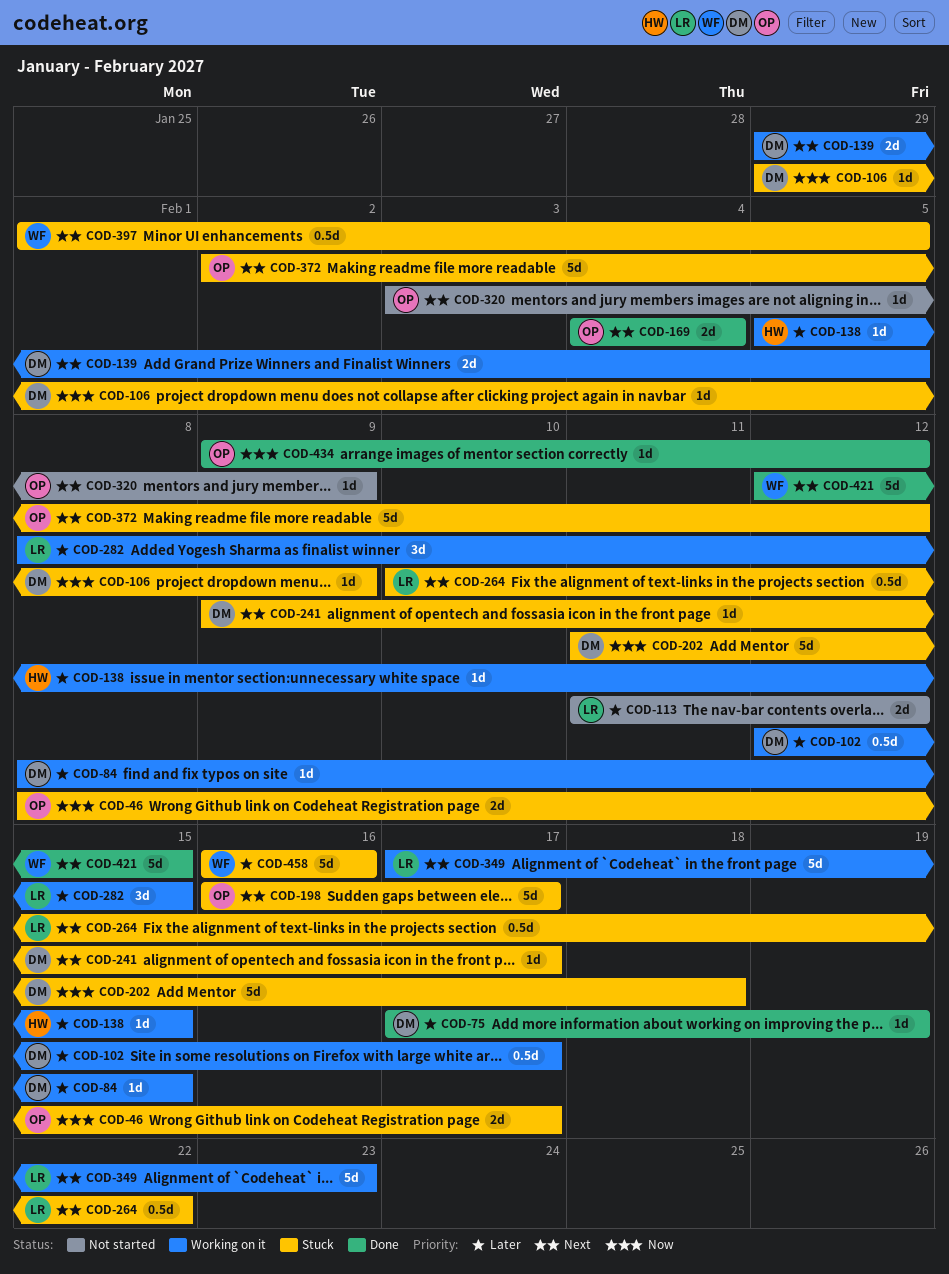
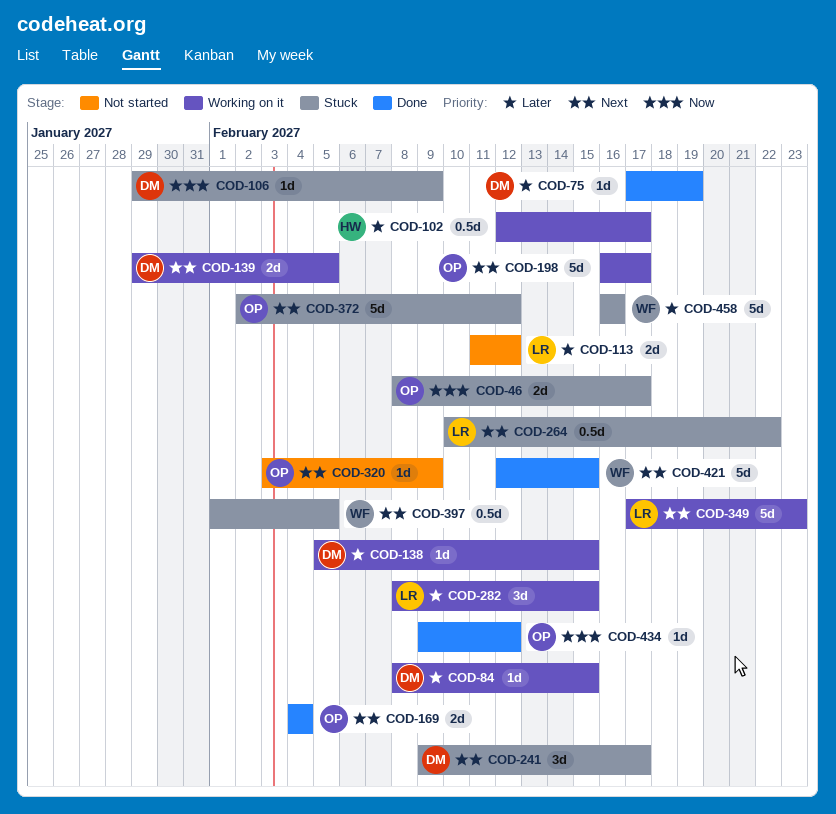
COD-102, owner: DM -> HW
COD-138, owner: HW -> DM
COD-198, status: Stuck -> Working on it
COD-202: present -> none
COD-241, estimate: 1d -> 3d

